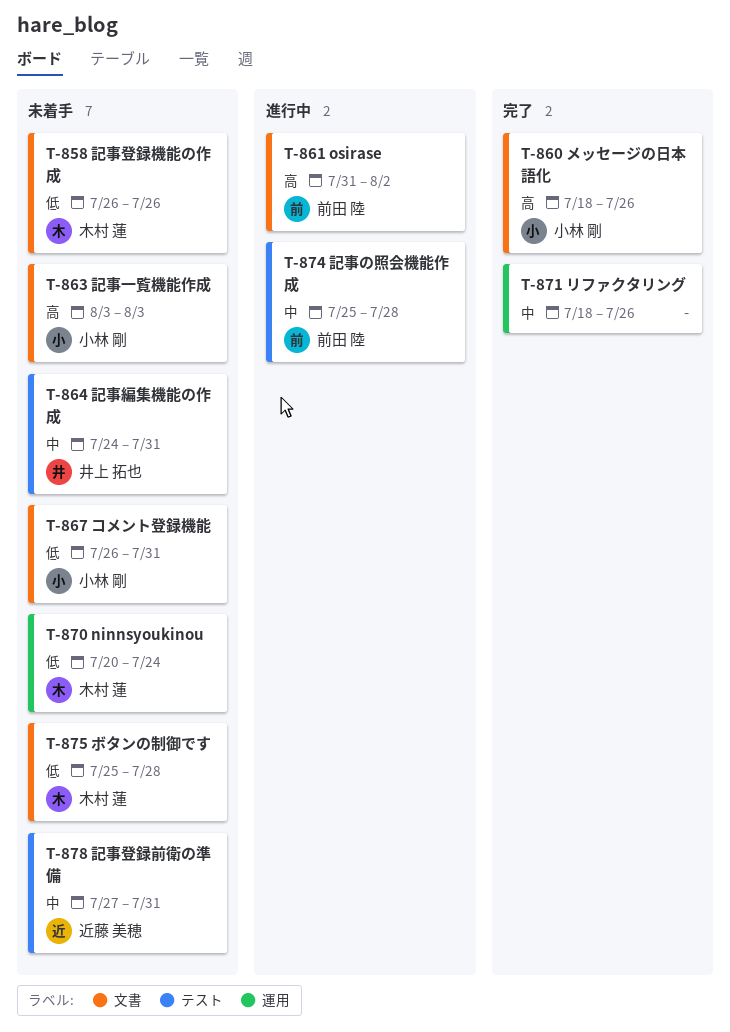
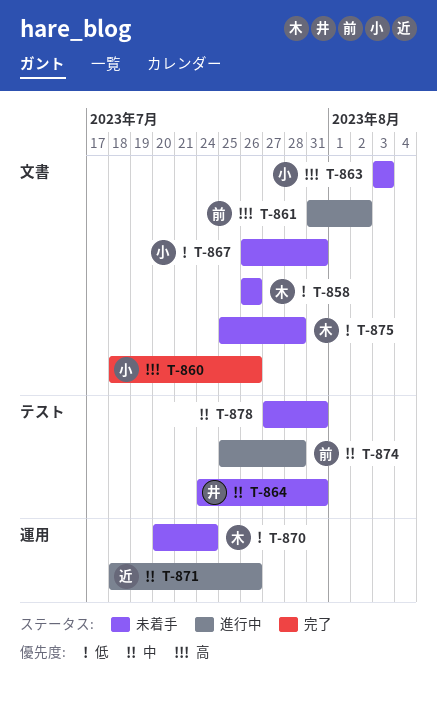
T-871, status: 完了 -> 進行中
T-871, owner: none -> 近藤 美穂
T-878, owner: 近藤 美穂 -> none

